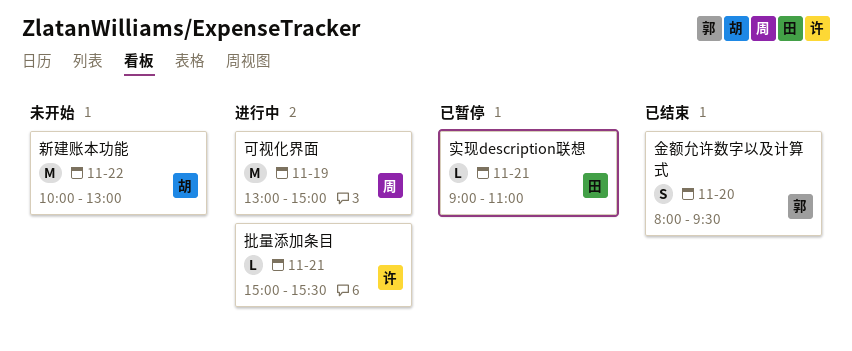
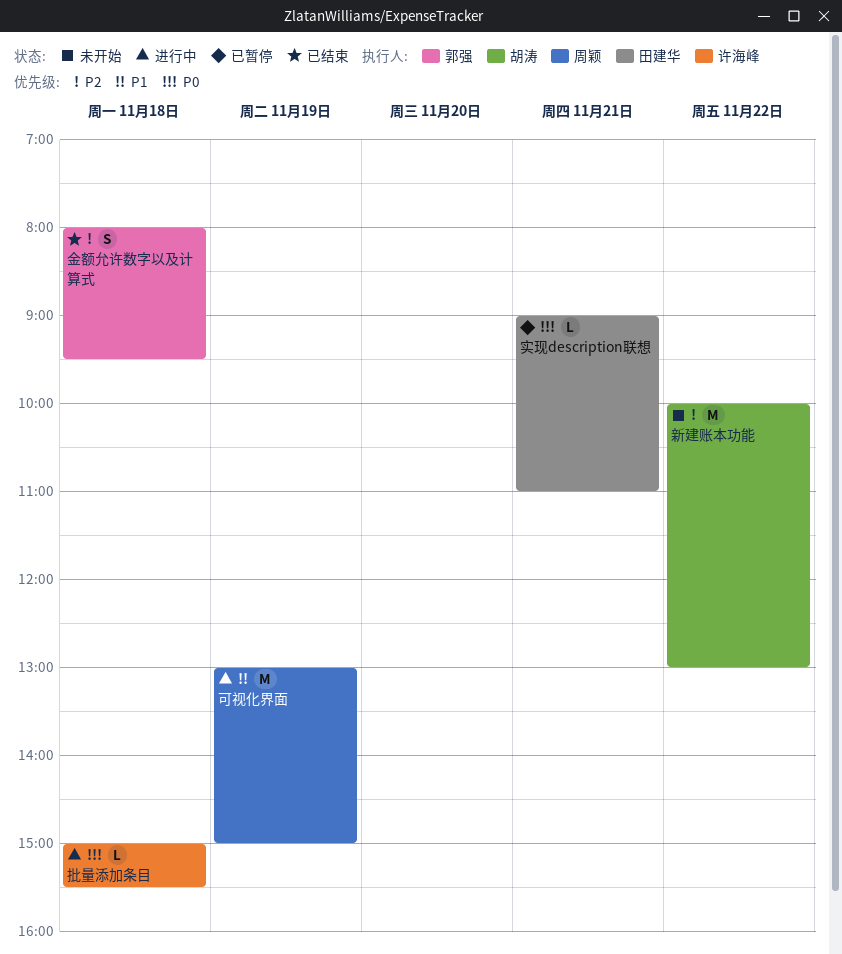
批量添加条目, day: Nov 21 -> Nov 18
金额允许数字以及计算式, day: Nov 20 -> Nov 18

